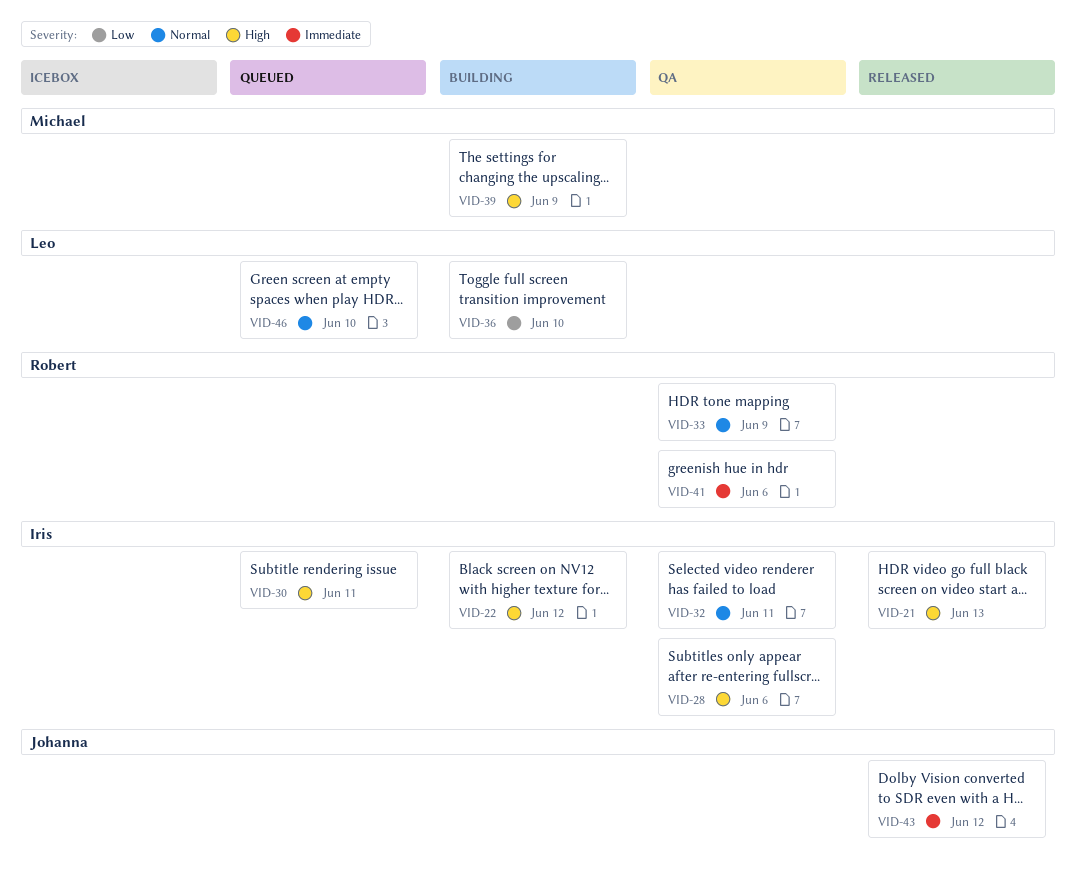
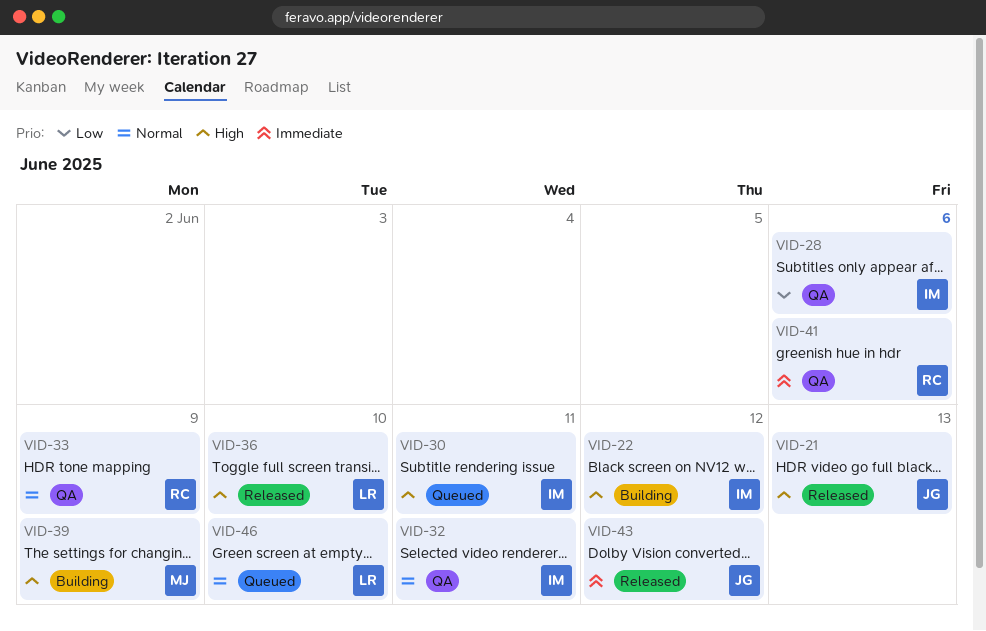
VID-21, owner: Iris -> Johanna
VID-28, priority: High -> Low
VID-36, status: Building -> Released
VID-36, priority: Low -> High

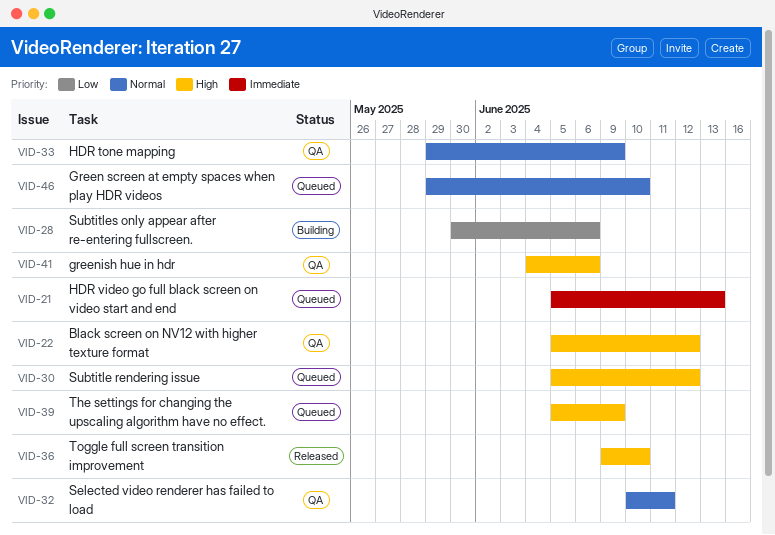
VID-21, status: Released -> Queued
VID-21, priority: High -> Immediate
VID-22, status: Building -> QA
VID-28, status: QA -> Building
VID-30, due: Jun 11 -> Jun 12
VID-39, status: Building -> Queued
VID-41, priority: Immediate -> High
VID-43: present -> none

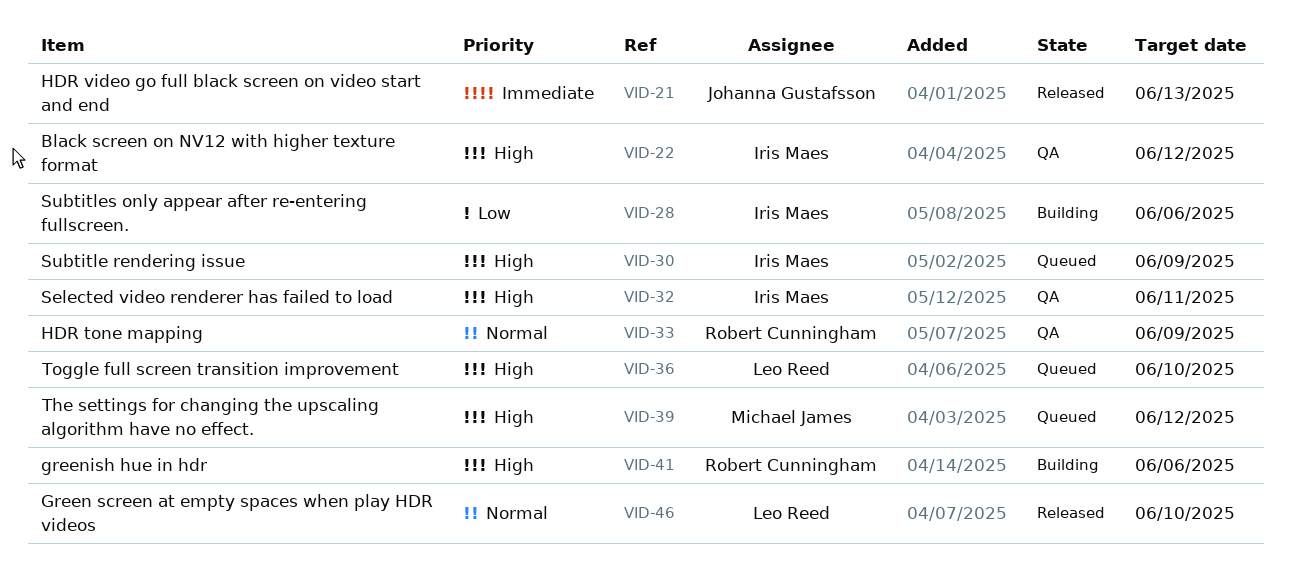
VID-21, status: Queued -> Released
VID-30, due: Jun 12 -> Jun 9
VID-32, priority: Normal -> High
VID-36, status: Released -> Queued
VID-39, due: Jun 9 -> Jun 12
VID-41, status: QA -> Building
VID-46, status: Queued -> Released

